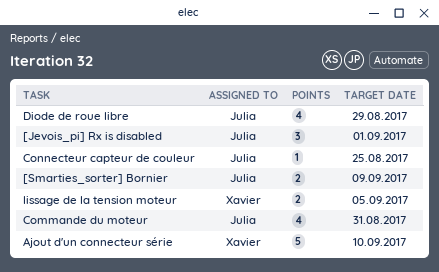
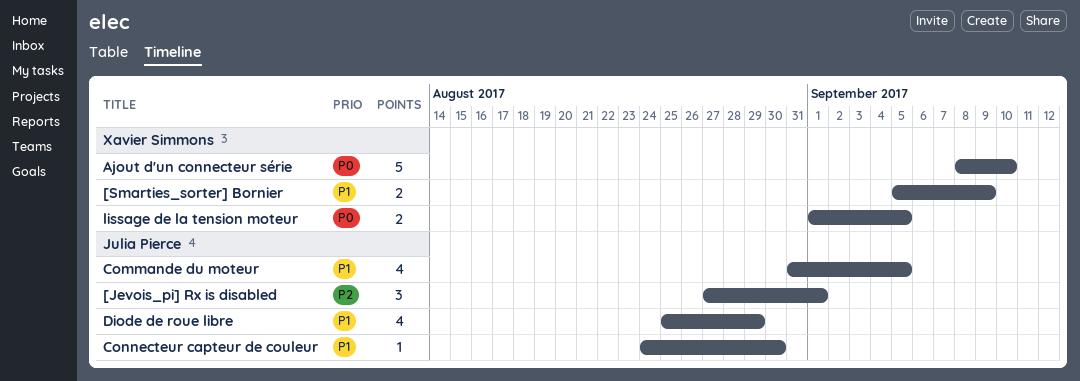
[Smarties_sorter] Bornier, owner: Julia Pierce -> Xavier Simmons
Commande du moteur, due: Aug 31 -> Sep 5
Connecteur capteur de couleur, due: Aug 25 -> Aug 30

